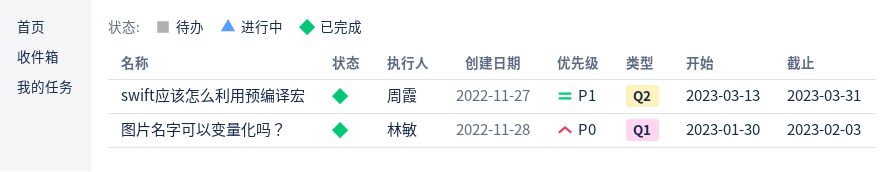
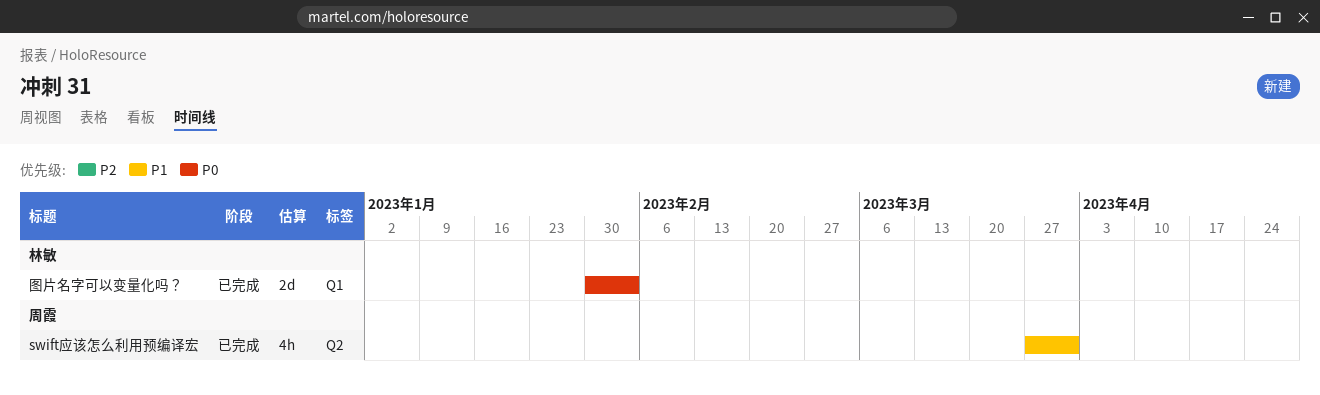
swift应该怎么利用预编译宏, start: Mar 13 -> Mar 27

